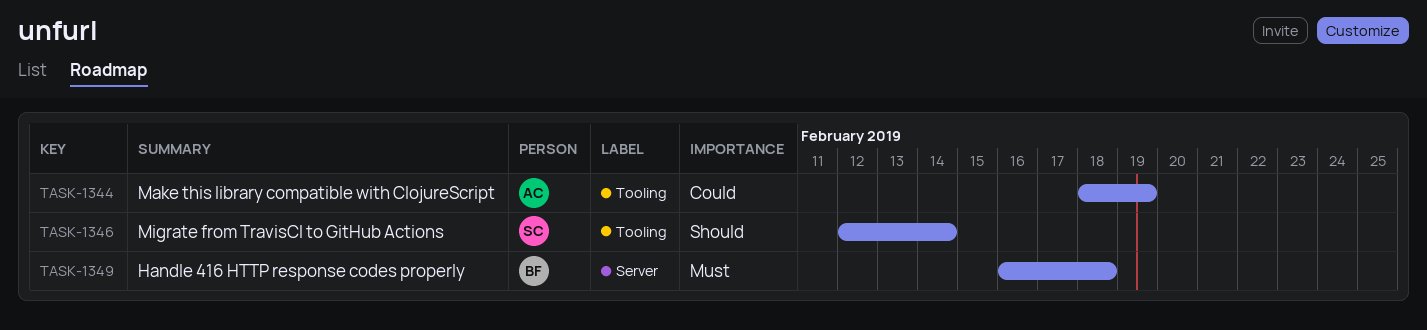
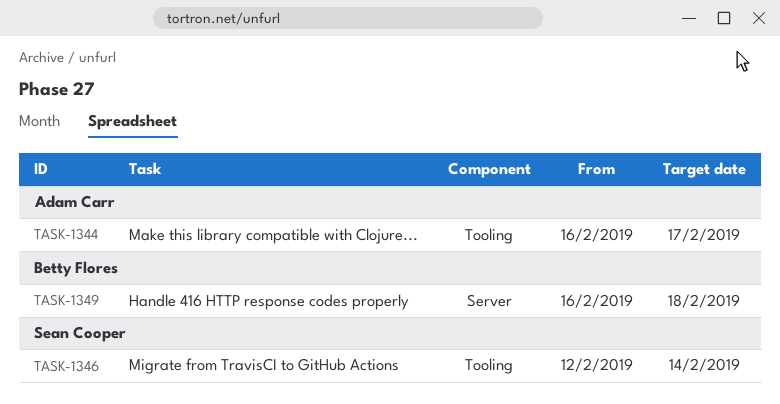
TASK-1344, start: Feb 18 -> Feb 16
TASK-1344, due: Feb 19 -> Feb 17

